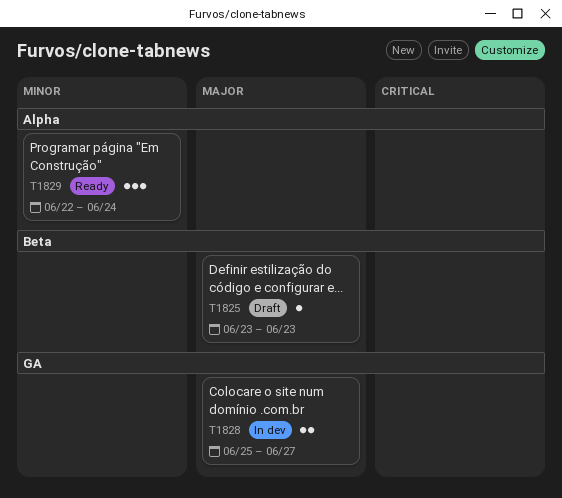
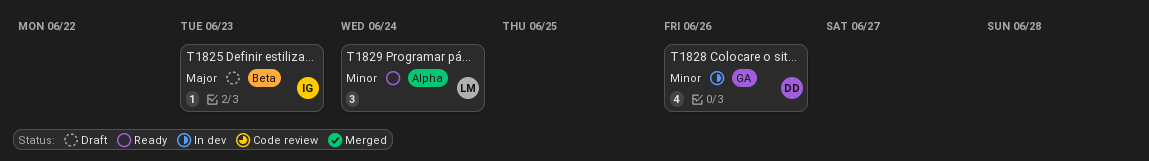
T1828, priority: Major -> Minor
T1828, estimate: 2 -> 4
T1828, due: Jun 27 -> Jun 26

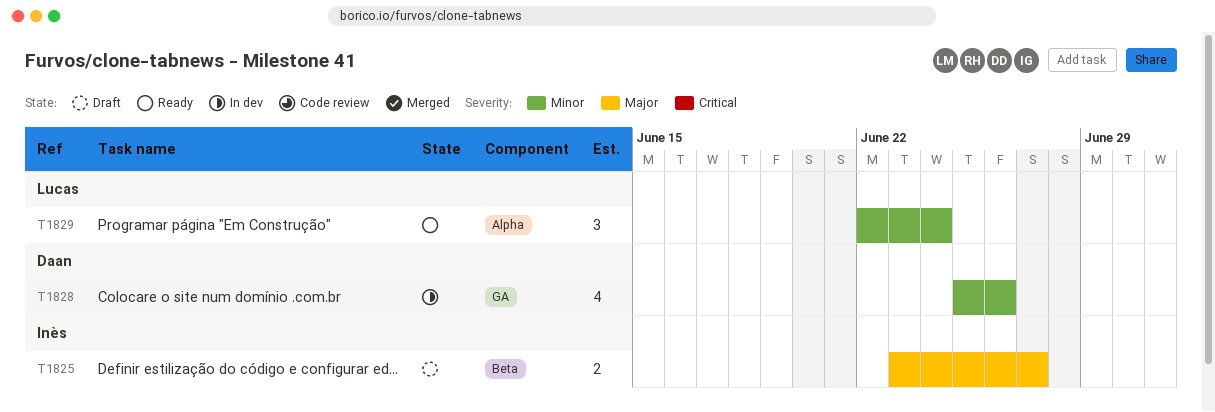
T1825, estimate: 1 -> 2
T1825, due: Jun 23 -> Jun 27

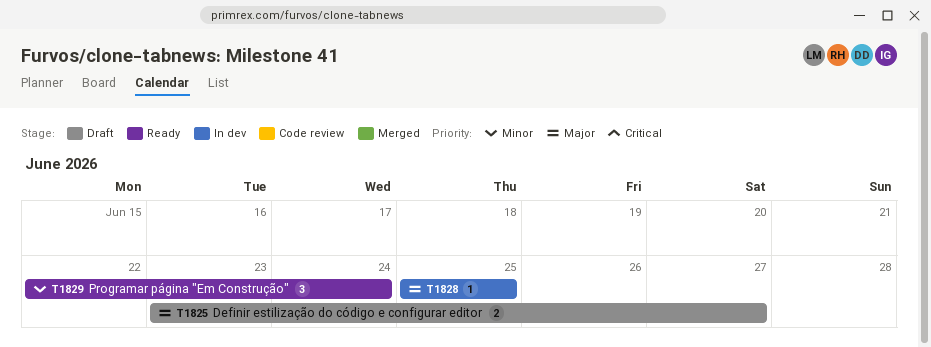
T1828, priority: Minor -> Major
T1828, estimate: 4 -> 1
T1828, due: Jun 26 -> Jun 25

